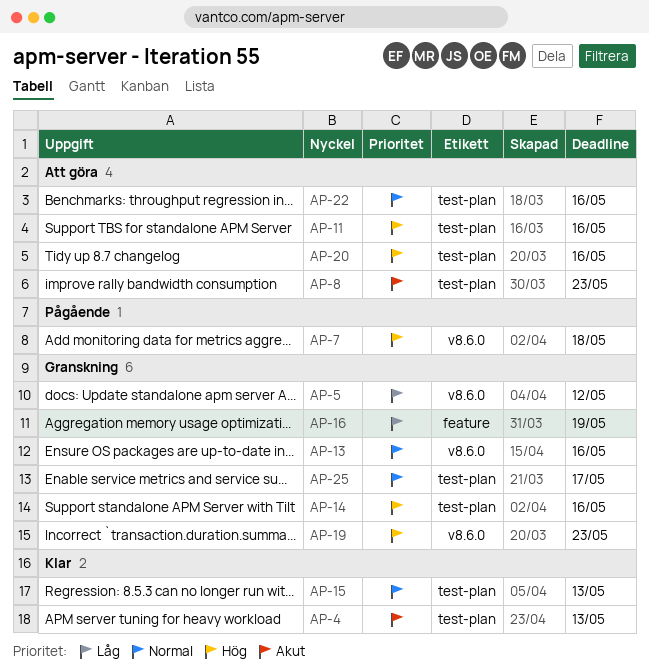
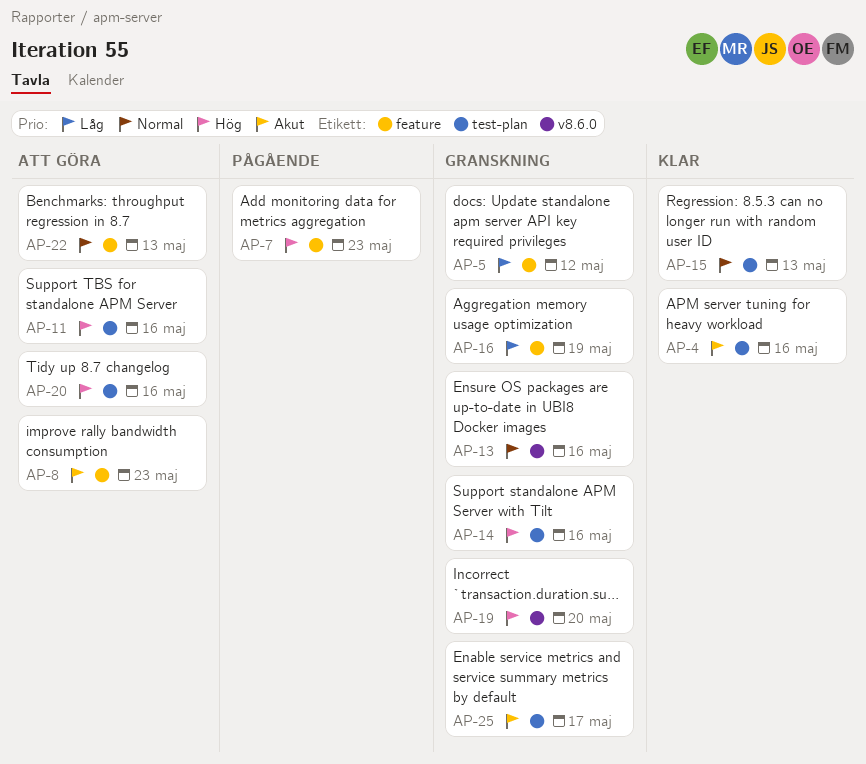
AP-4, due: May 13 -> May 16
AP-5, label: v8.6.0 -> feature
AP-7, label: v8.6.0 -> feature
AP-7, due: May 18 -> May 23
AP-8, label: test-plan -> feature
AP-19, due: May 23 -> May 20
AP-22, label: test-plan -> feature
AP-22, due: May 16 -> May 13
AP-25, priority: Normal -> Akut

